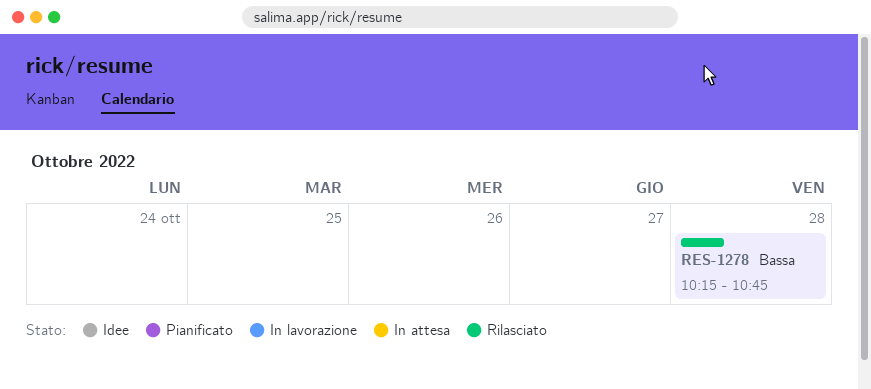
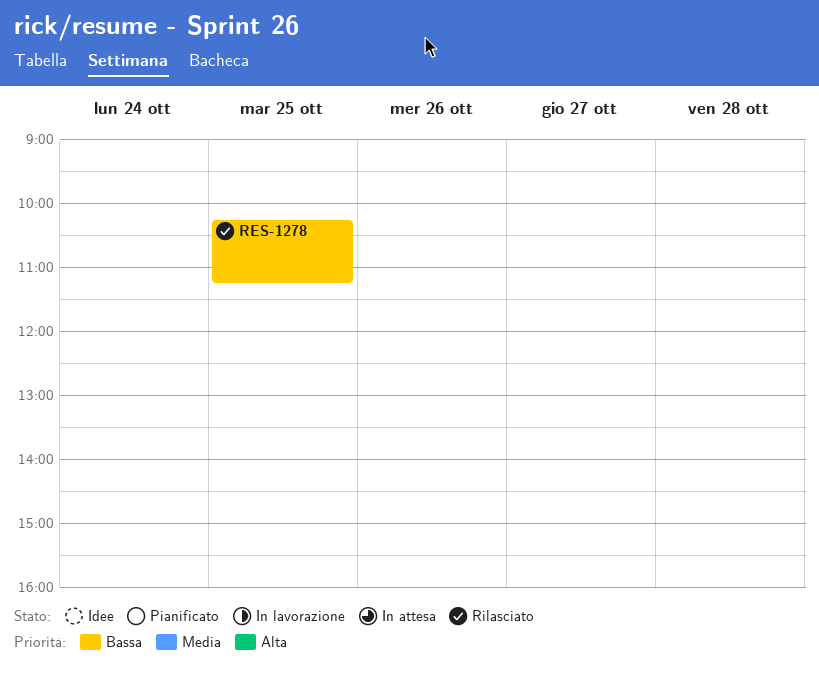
RES-1278, day: Oct 28 -> Oct 25
RES-1278, ends: 10:45 -> 11:15

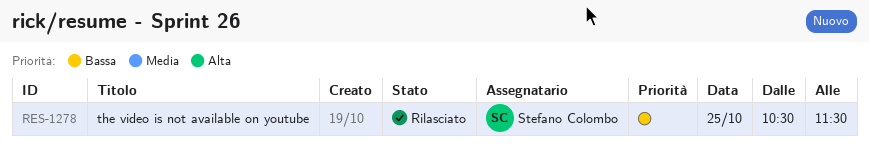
RES-1278, begins: 10:15 -> 10:30
RES-1278, ends: 11:15 -> 11:30

